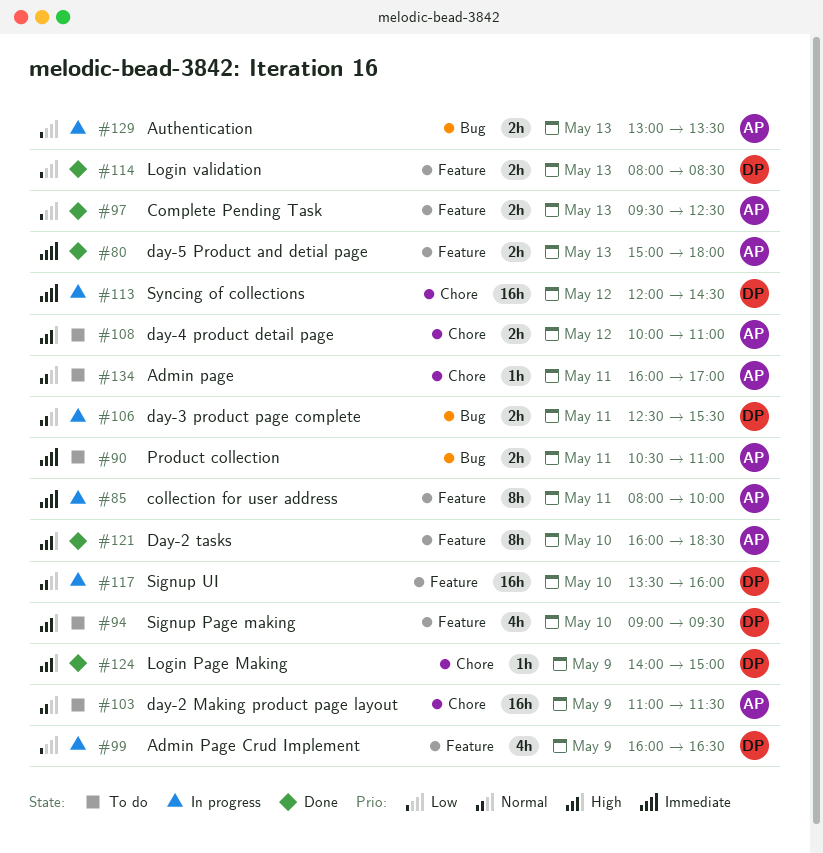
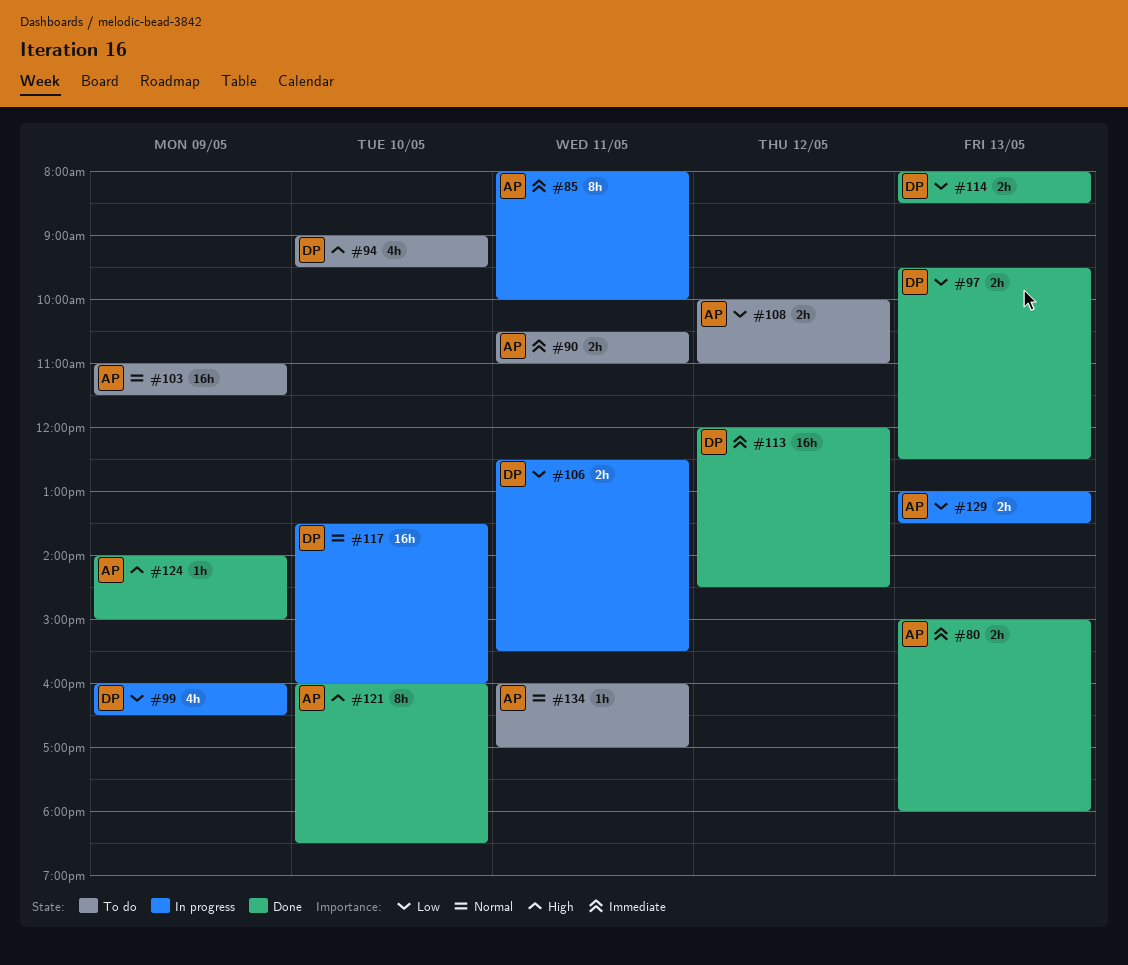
#97, owner: AP -> DP
#106, priority: Normal -> Low
#108, priority: High -> Low
#113, status: In progress -> Done
#124, owner: DP -> AP

